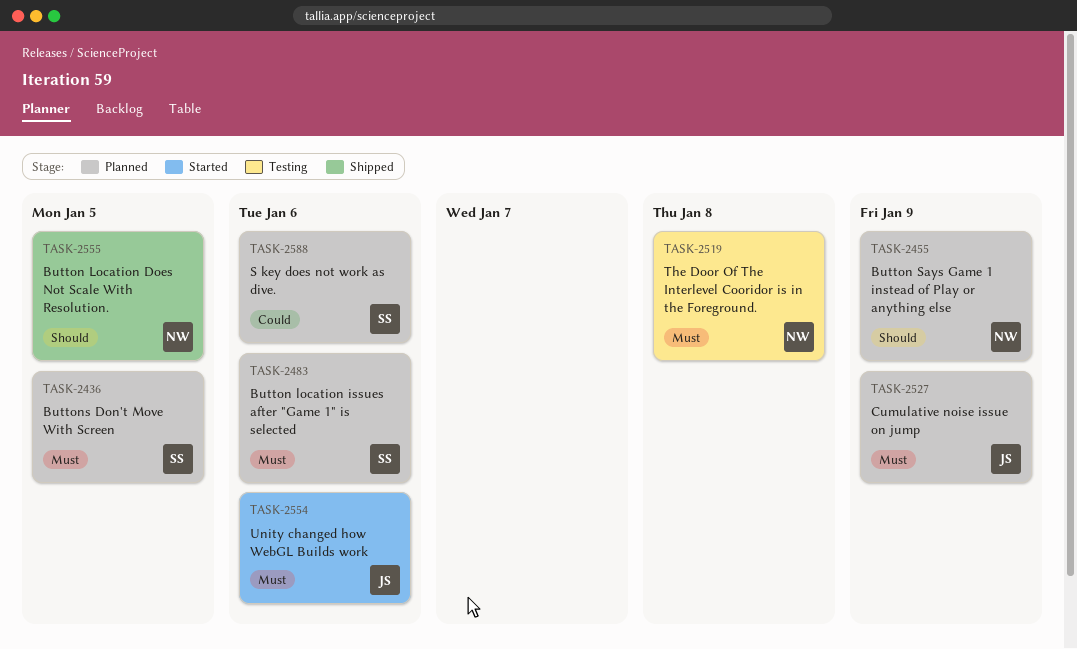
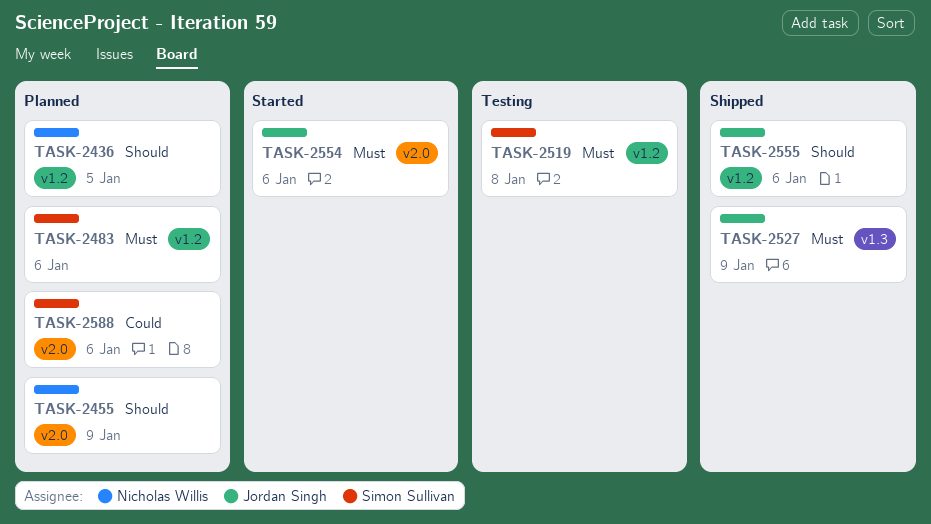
TASK-2436, owner: Simon Sullivan -> Nicholas Willis
TASK-2436, priority: Must -> Should
TASK-2519, owner: Nicholas Willis -> Simon Sullivan
TASK-2527, status: Planned -> Shipped
TASK-2555, owner: Nicholas Willis -> Jordan Singh
TASK-2555, due: Jan 5 -> Jan 6

